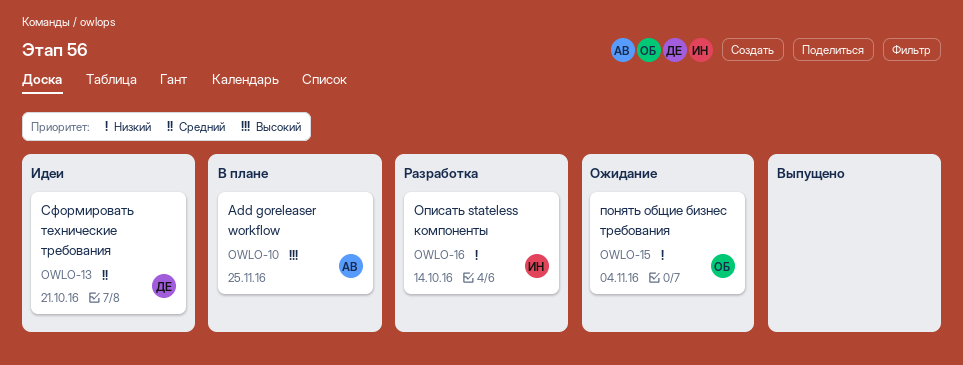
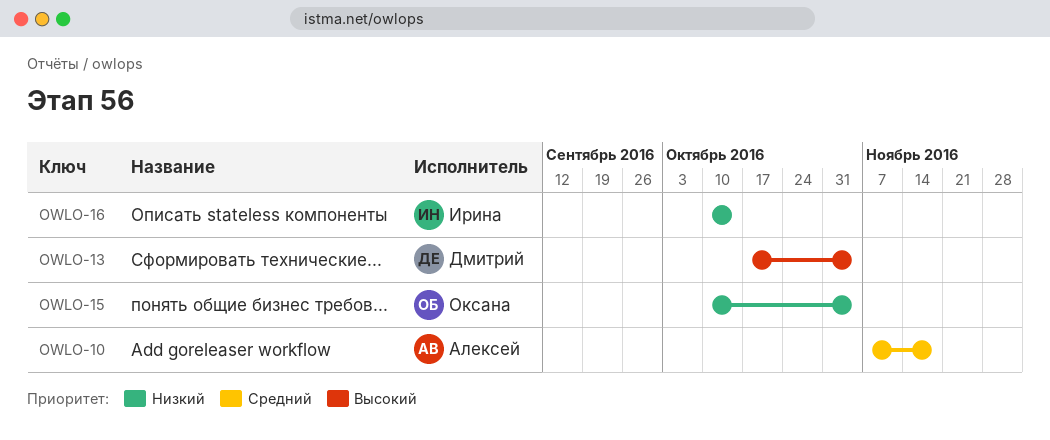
OWLO-10, priority: Высокий -> Средний
OWLO-10, due: Nov 25 -> Nov 18
OWLO-13, priority: Средний -> Высокий
OWLO-13, due: Oct 21 -> Nov 4

